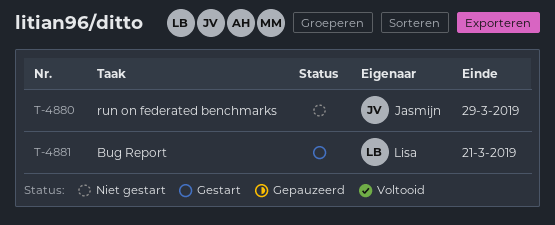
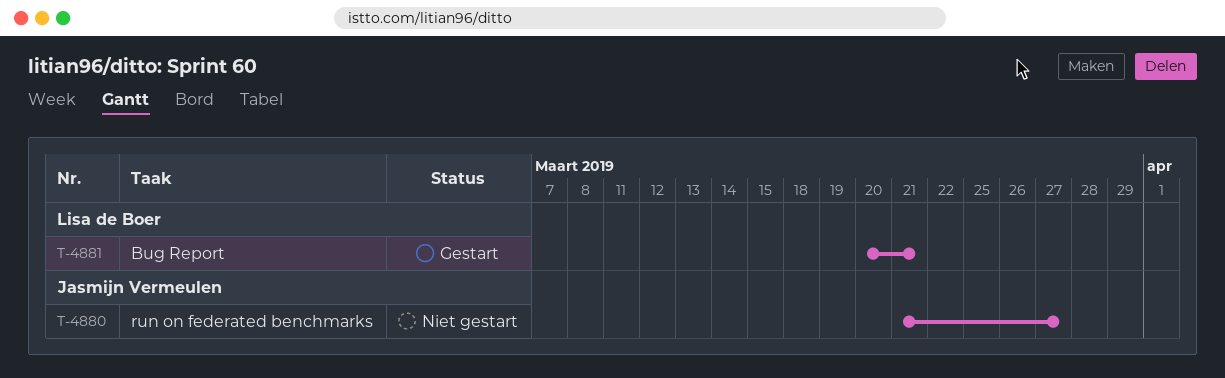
T-4880, due: Mar 29 -> Mar 27

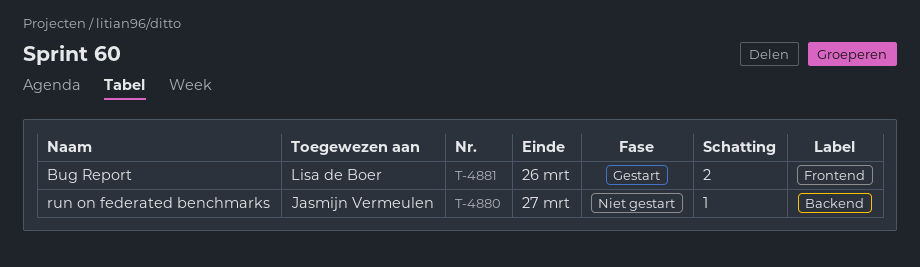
T-4881, due: Mar 21 -> Mar 26

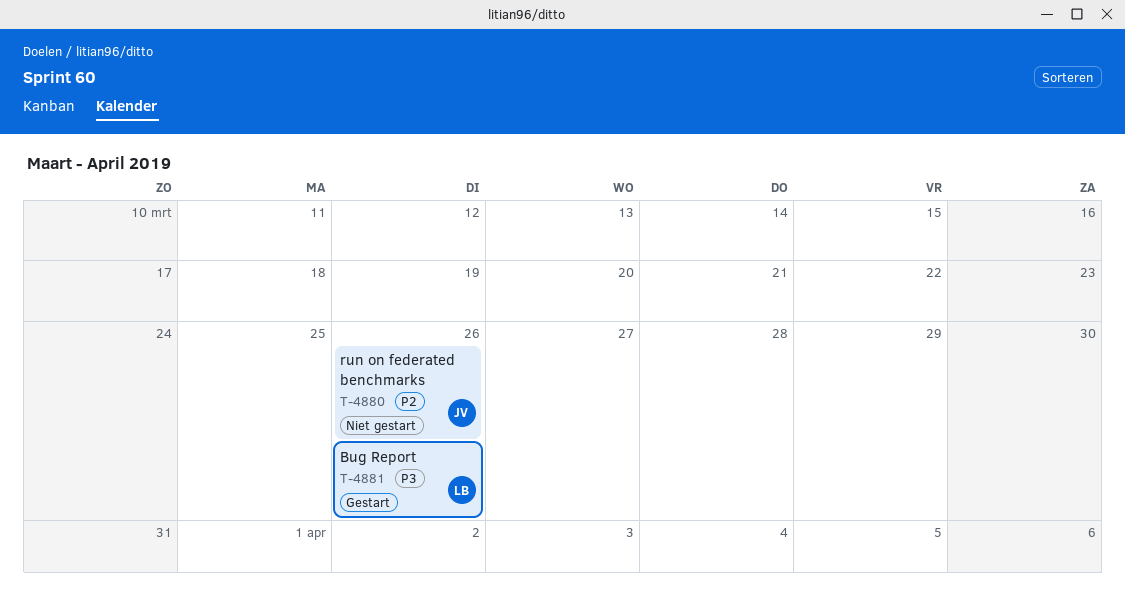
T-4880, due: Mar 27 -> Mar 26

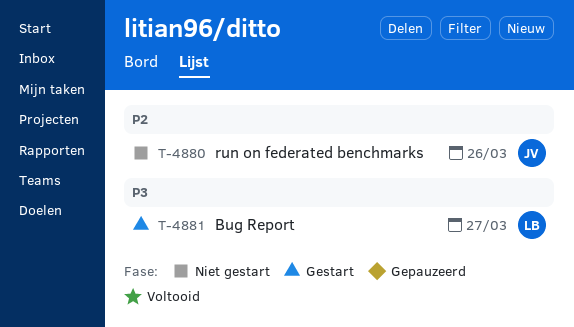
T-4881, due: Mar 26 -> Mar 27

